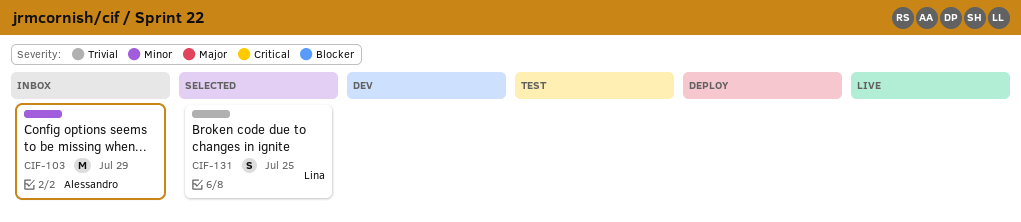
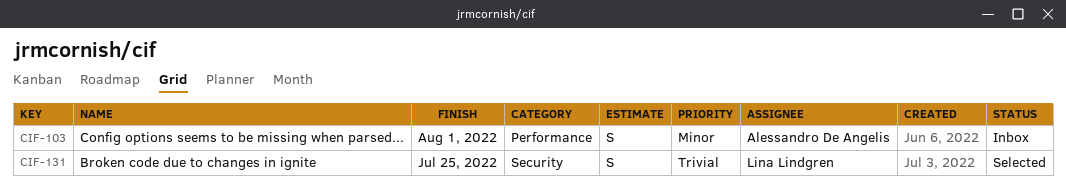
CIF-103, estimate: M -> S
CIF-103, due: Jul 29 -> Aug 1

